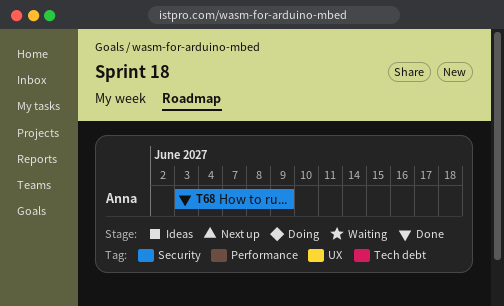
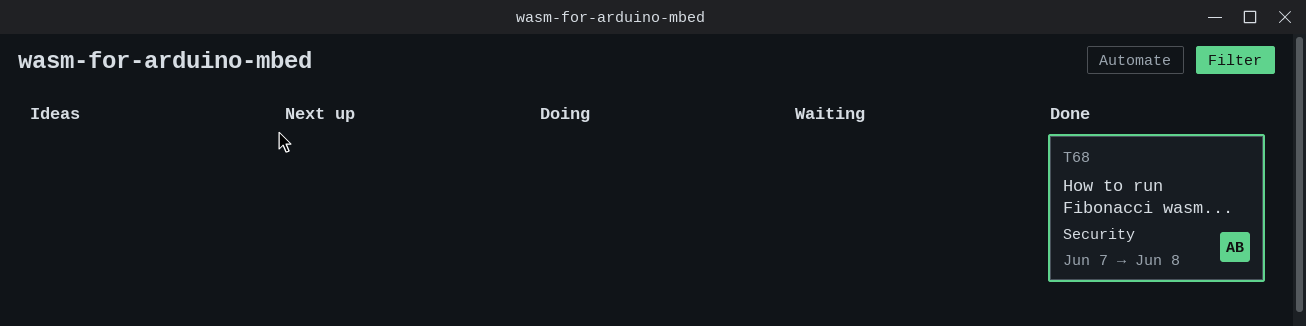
T68, start: Jun 3 -> Jun 7
T68, due: Jun 9 -> Jun 8

